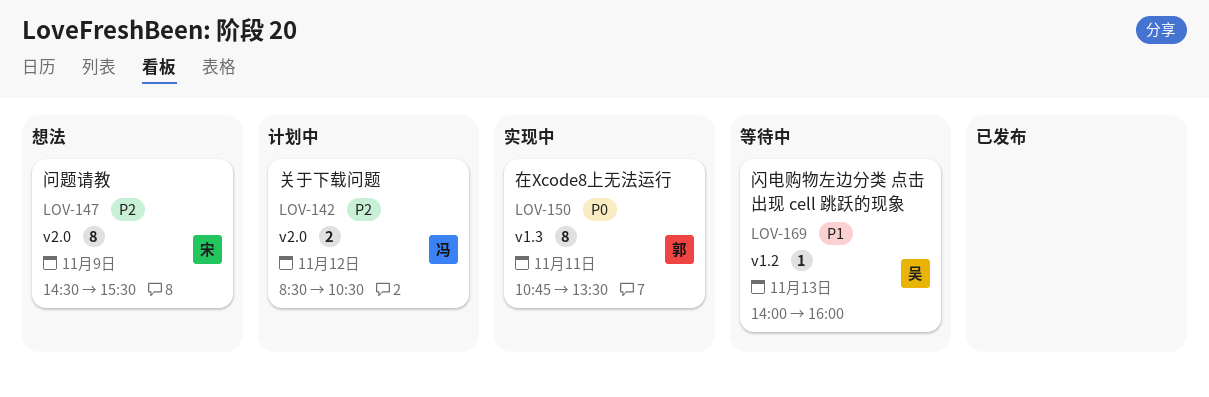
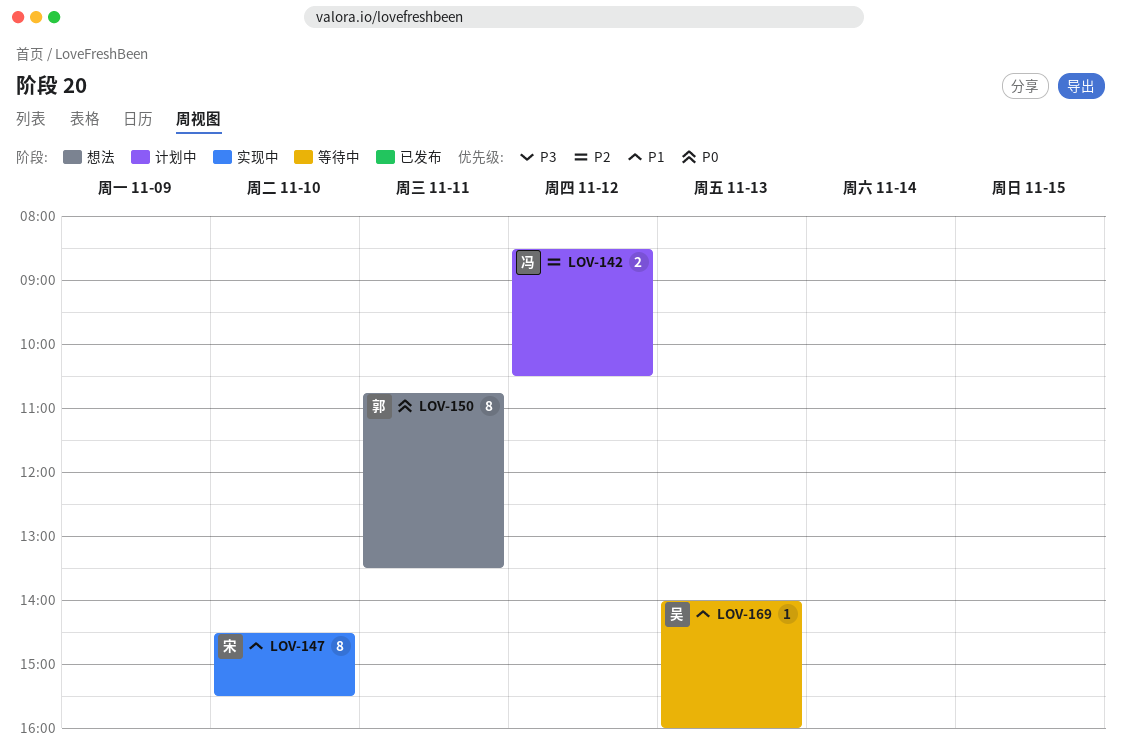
LOV-147, status: 想法 -> 实现中
LOV-147, priority: P2 -> P1
LOV-147, day: Nov 9 -> Nov 10
LOV-150, status: 实现中 -> 想法

